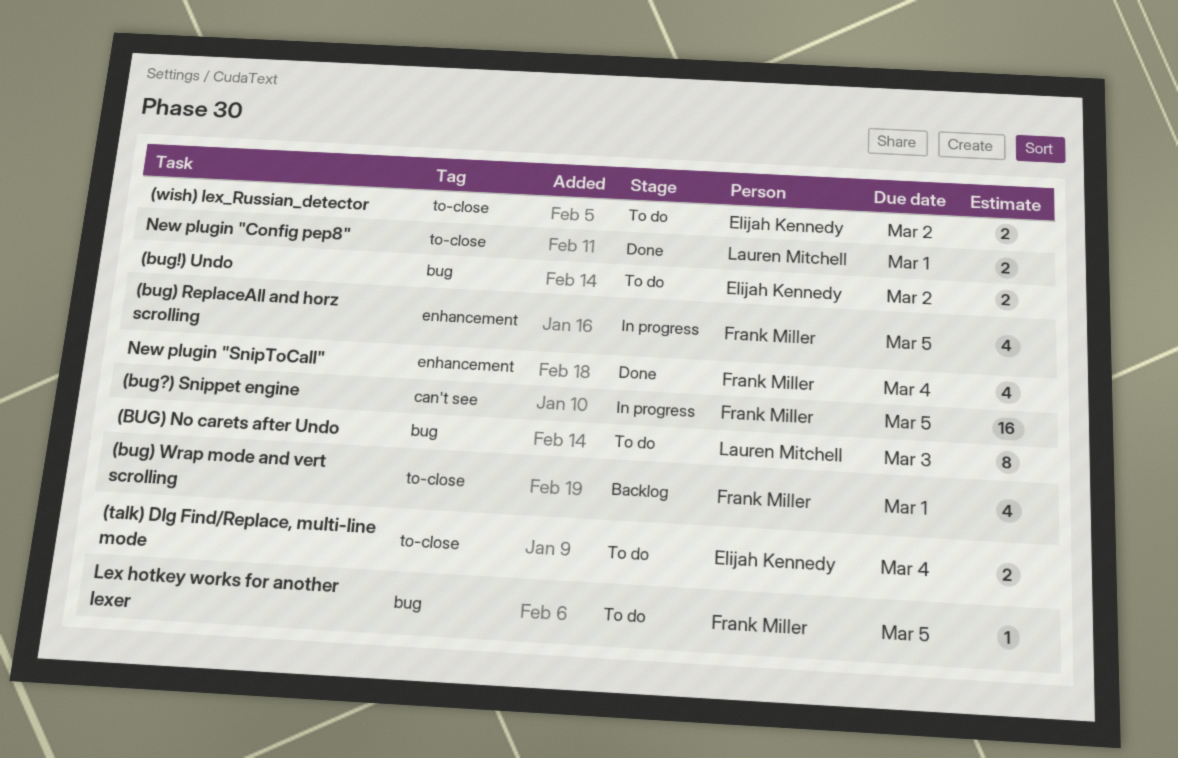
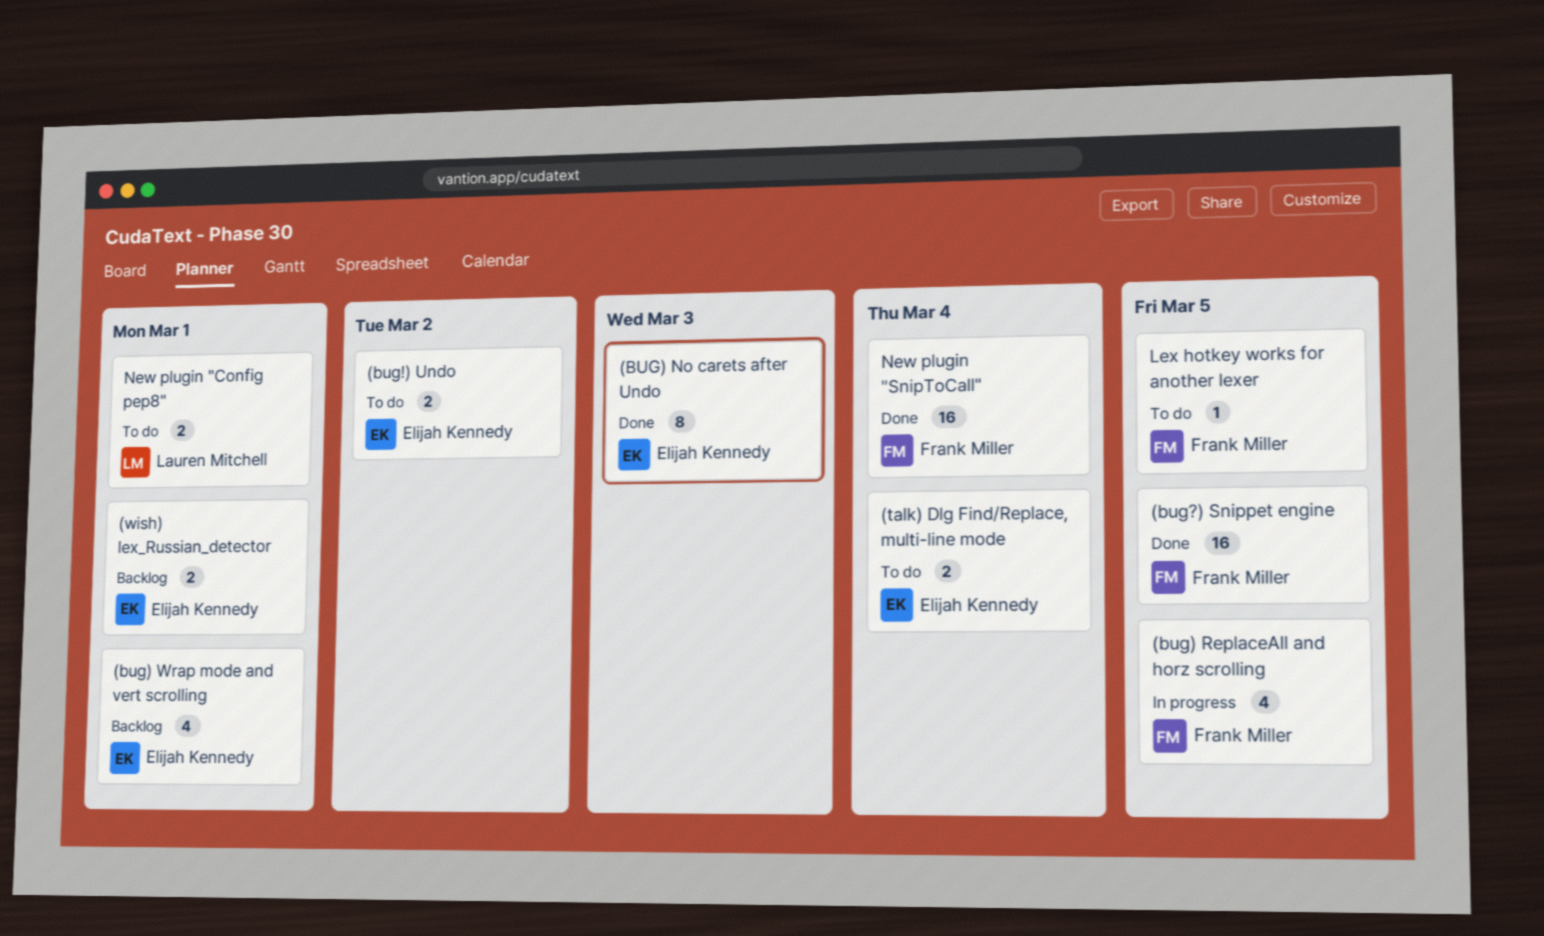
(BUG) No carets after Undo, status: To do -> Done
(BUG) No carets after Undo, owner: Lauren Mitchell -> Elijah Kennedy
(bug) Wrap mode and vert scrolling, owner: Frank Miller -> Elijah Kennedy
(bug?) Snippet engine, status: In progress -> Done
(wish) lex_Russian_detector, status: To do -> Backlog
(wish) lex_Russian_detector, due: Mar 2 -> Mar 1
New plugin "Config pep8", status: Done -> To do
New plugin "SnipToCall", estimate: 4 -> 16

